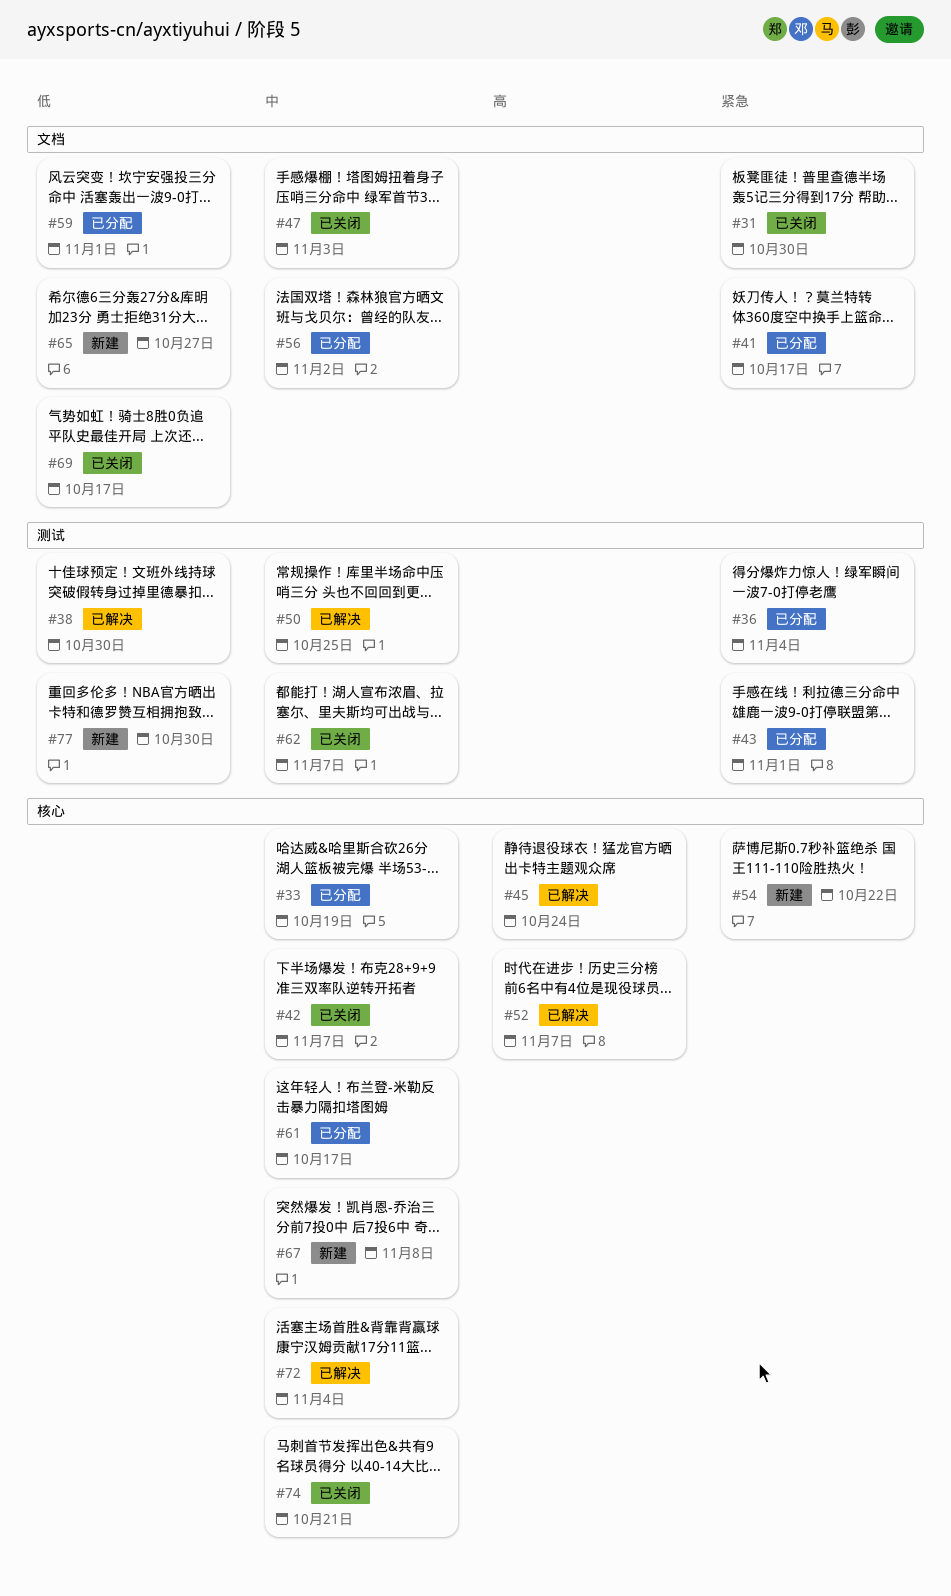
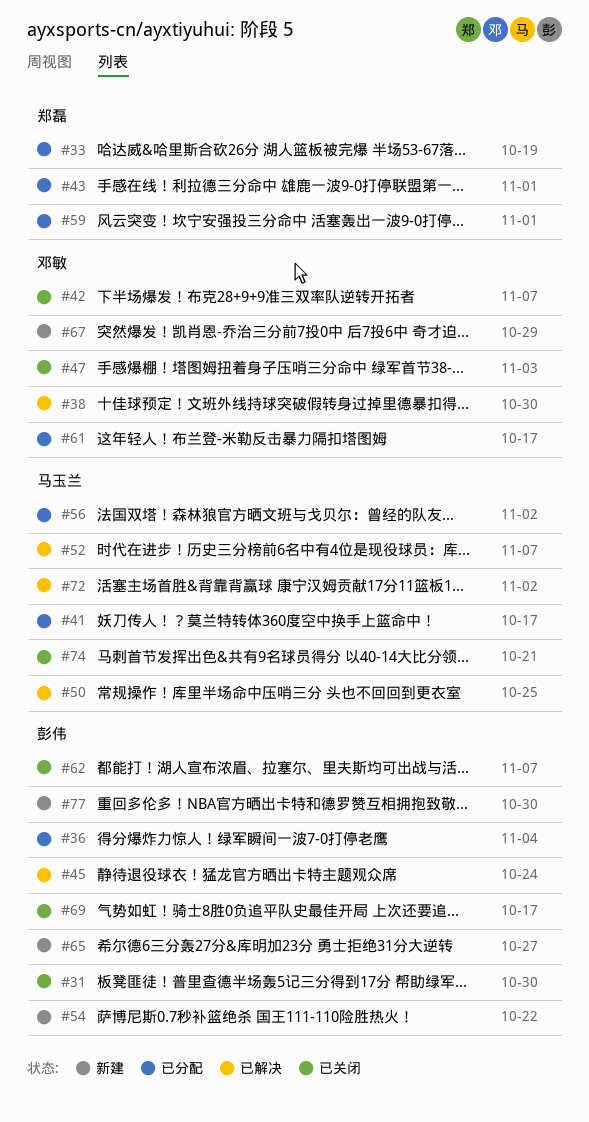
#67, due: Nov 8 -> Oct 29
#72, due: Nov 4 -> Nov 2

